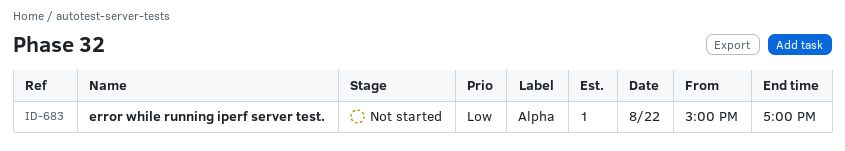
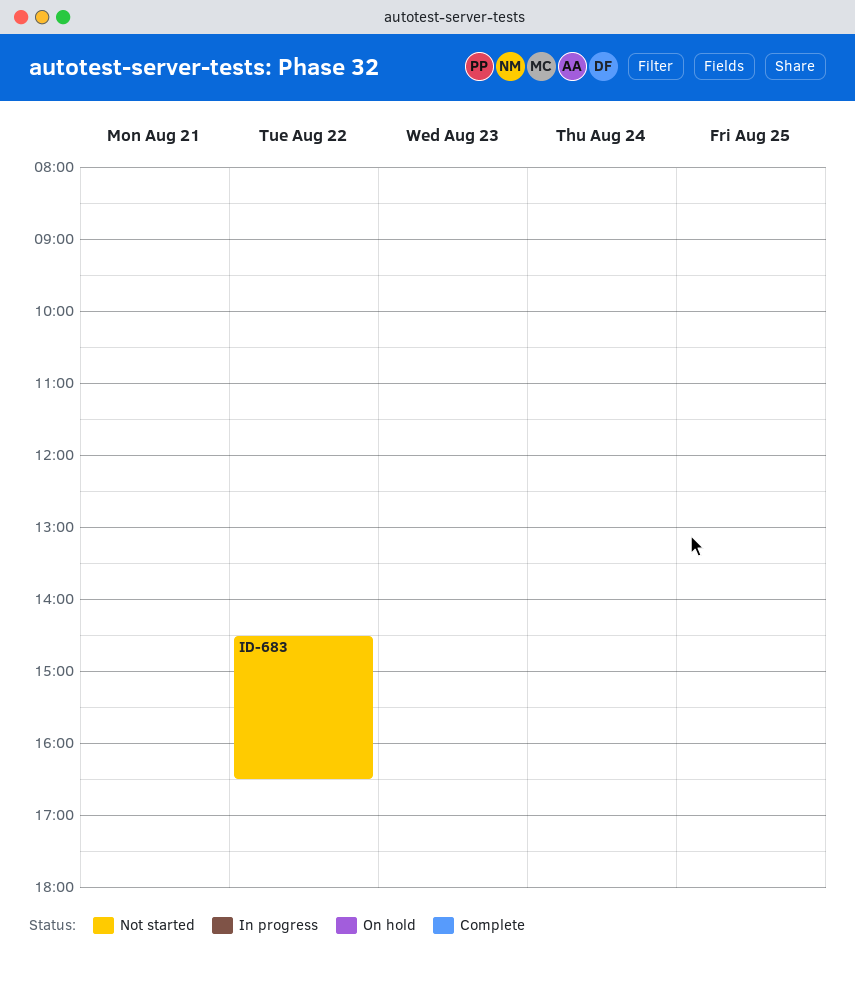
ID-683, begins: 15:00 -> 14:30
ID-683, ends: 17:00 -> 16:30

